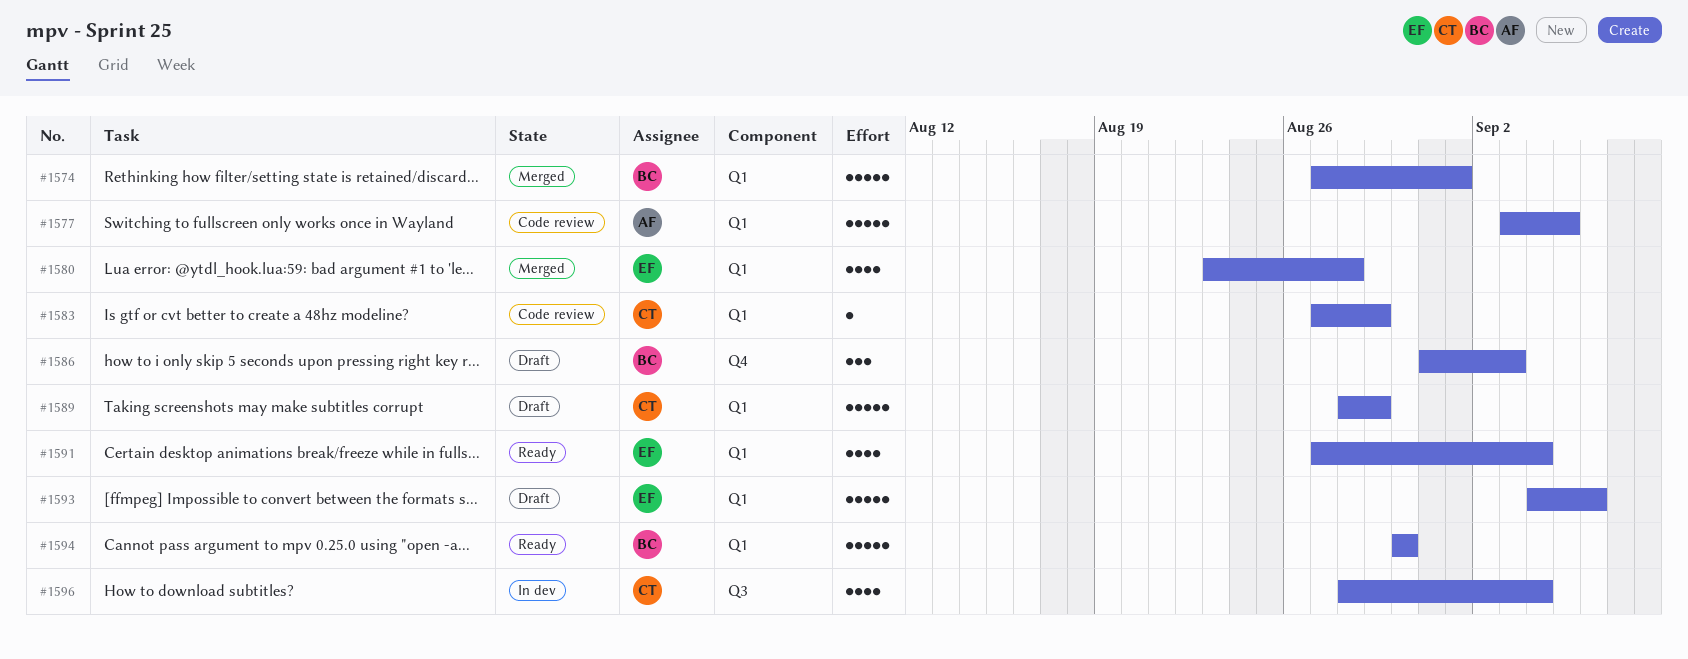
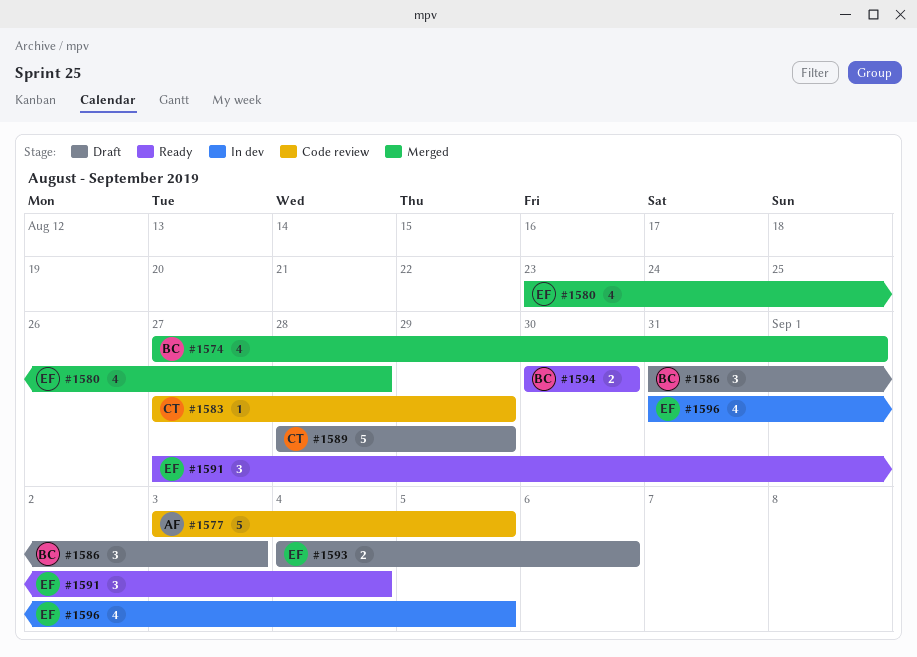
#1574, estimate: 5 -> 4
#1591, estimate: 4 -> 3
#1593, estimate: 5 -> 2
#1594, estimate: 5 -> 2
#1596, owner: CT -> EF
#1596, start: Aug 28 -> Aug 31
#1596, due: Sep 4 -> Sep 5

